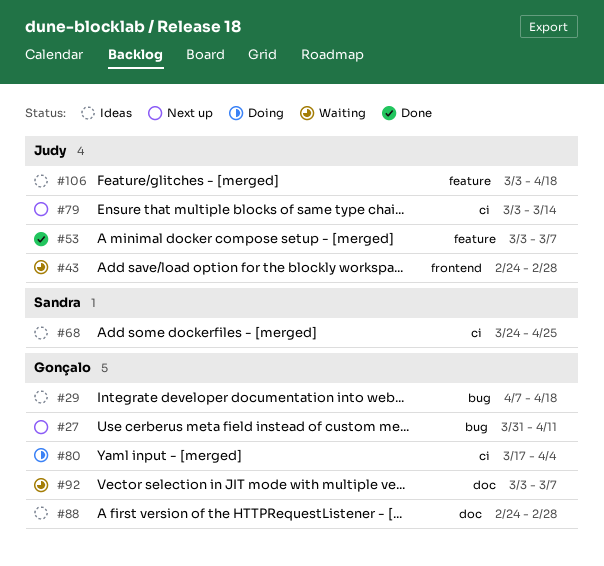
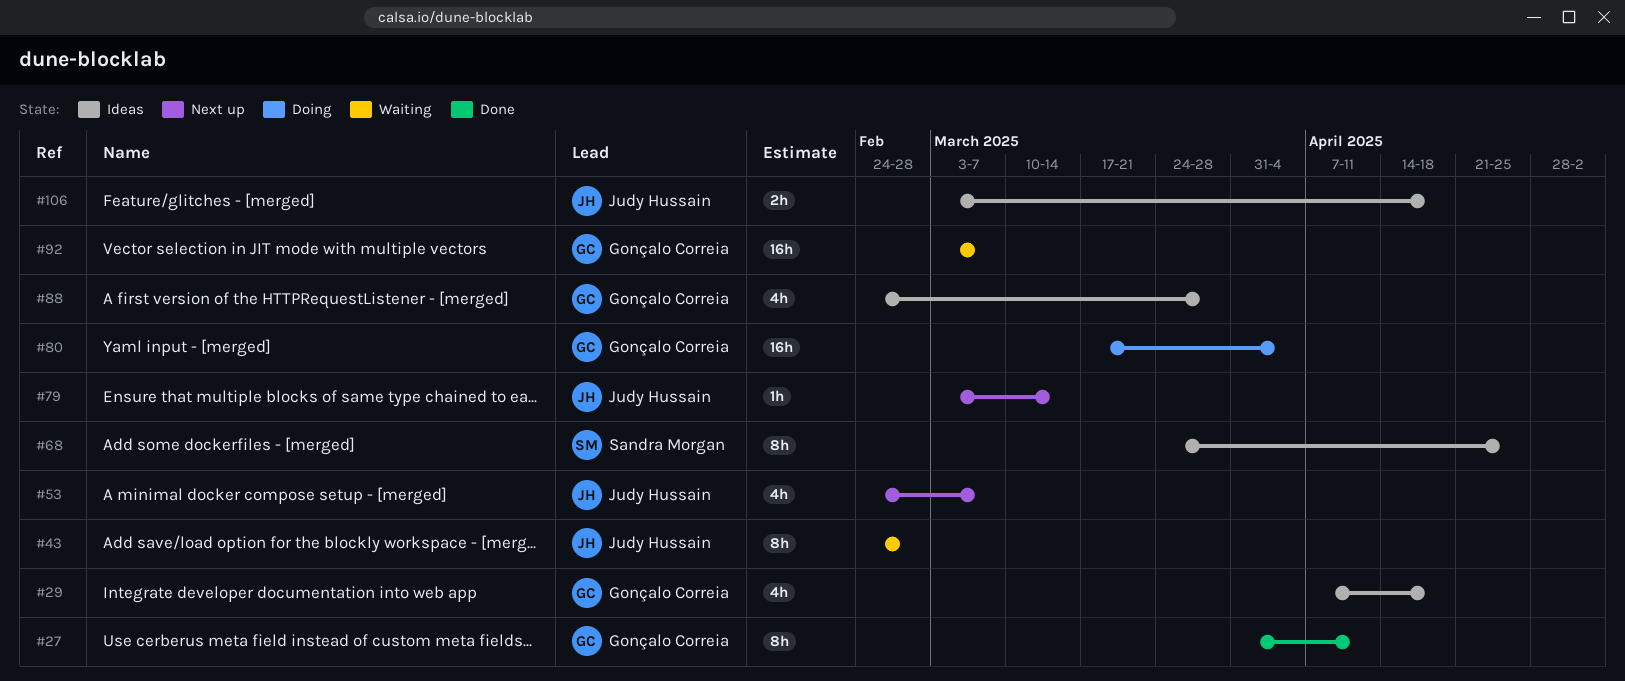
#27, status: Next up -> Done
#53, status: Done -> Next up
#53, start: Mar 3 -> Feb 24
#88, due: Feb 28 -> Mar 28

